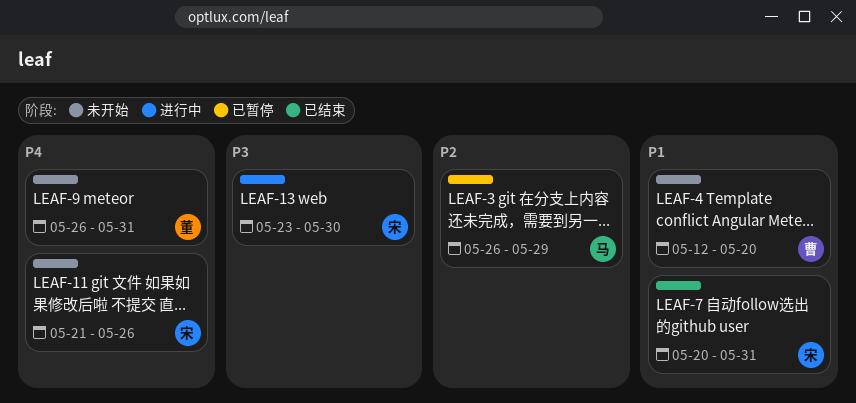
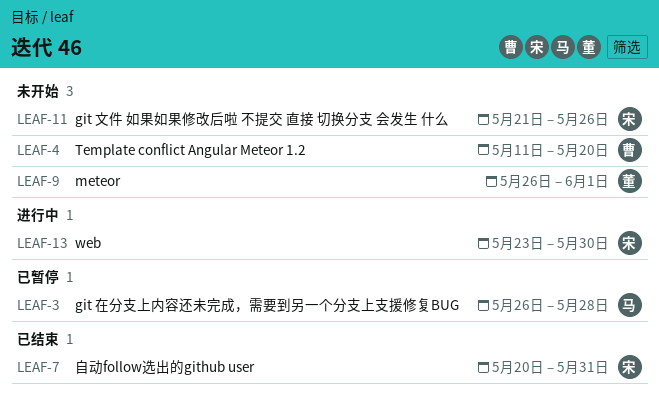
LEAF-3, due: May 29 -> May 28
LEAF-4, start: May 12 -> May 11
LEAF-9, due: May 31 -> Jun 1

